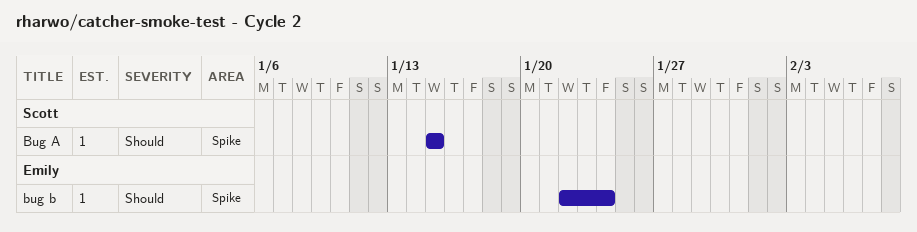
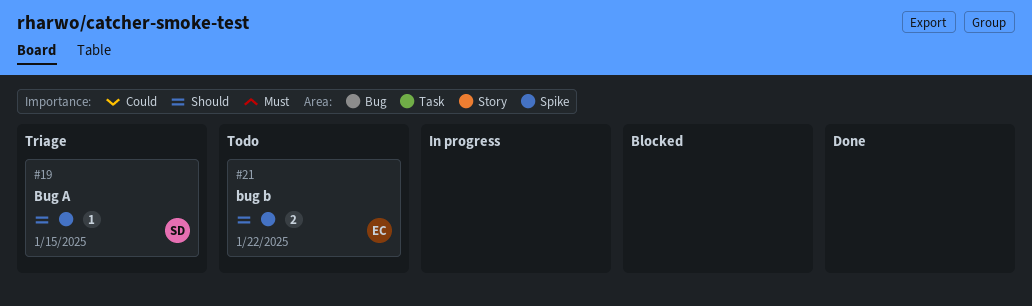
bug b, estimate: 1 -> 2
bug b, due: Jan 24 -> Jan 22

